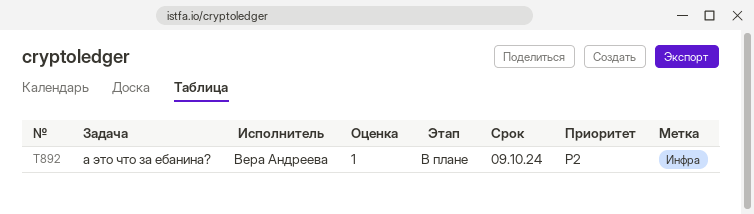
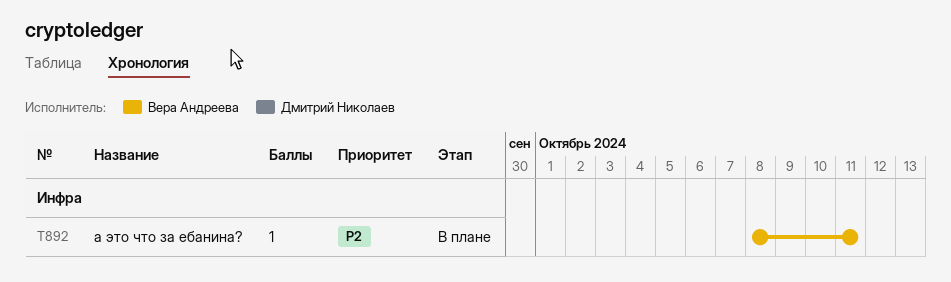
T892, due: Oct 9 -> Oct 11

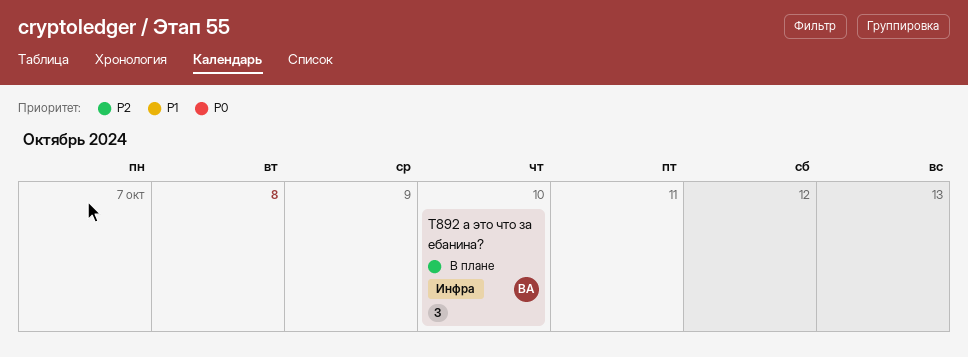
T892, estimate: 1 -> 3
T892, due: Oct 11 -> Oct 10

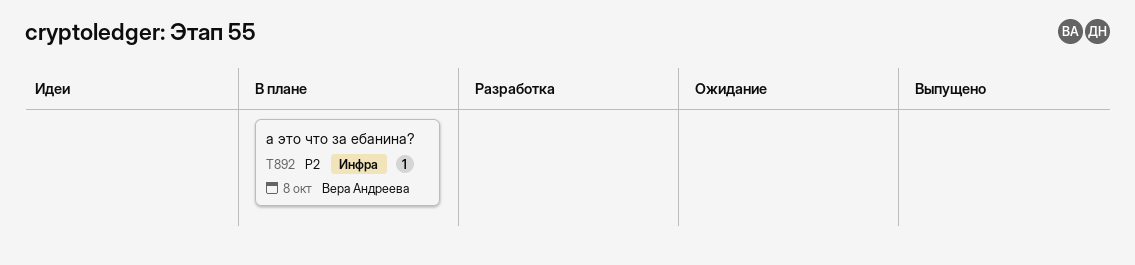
T892, estimate: 3 -> 1
T892, due: Oct 10 -> Oct 8

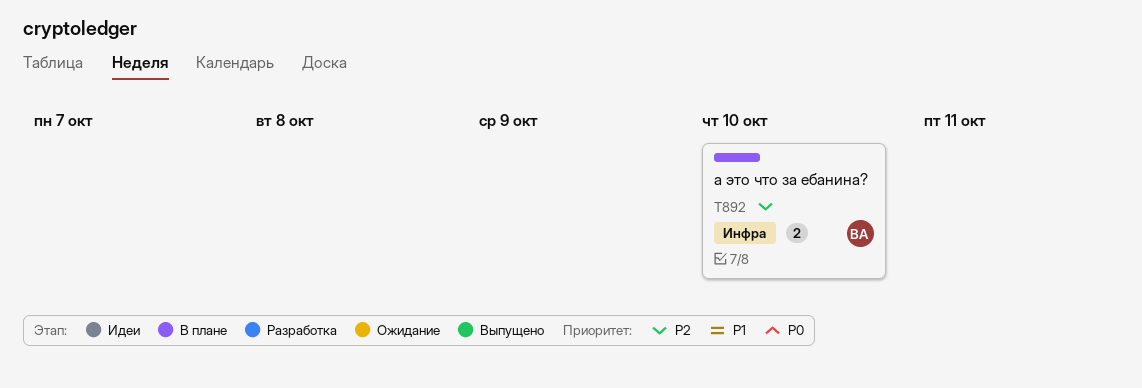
T892, estimate: 1 -> 2
T892, due: Oct 8 -> Oct 10

